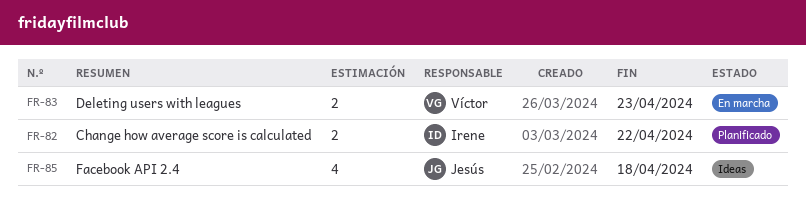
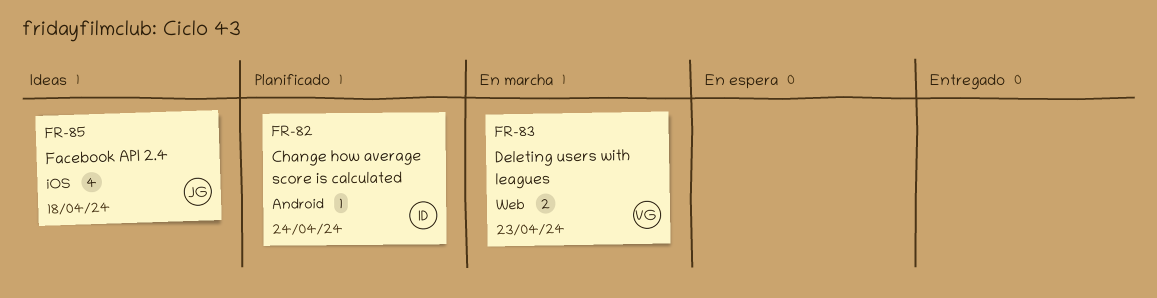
FR-82, estimate: 2 -> 1
FR-82, due: Apr 22 -> Apr 24

